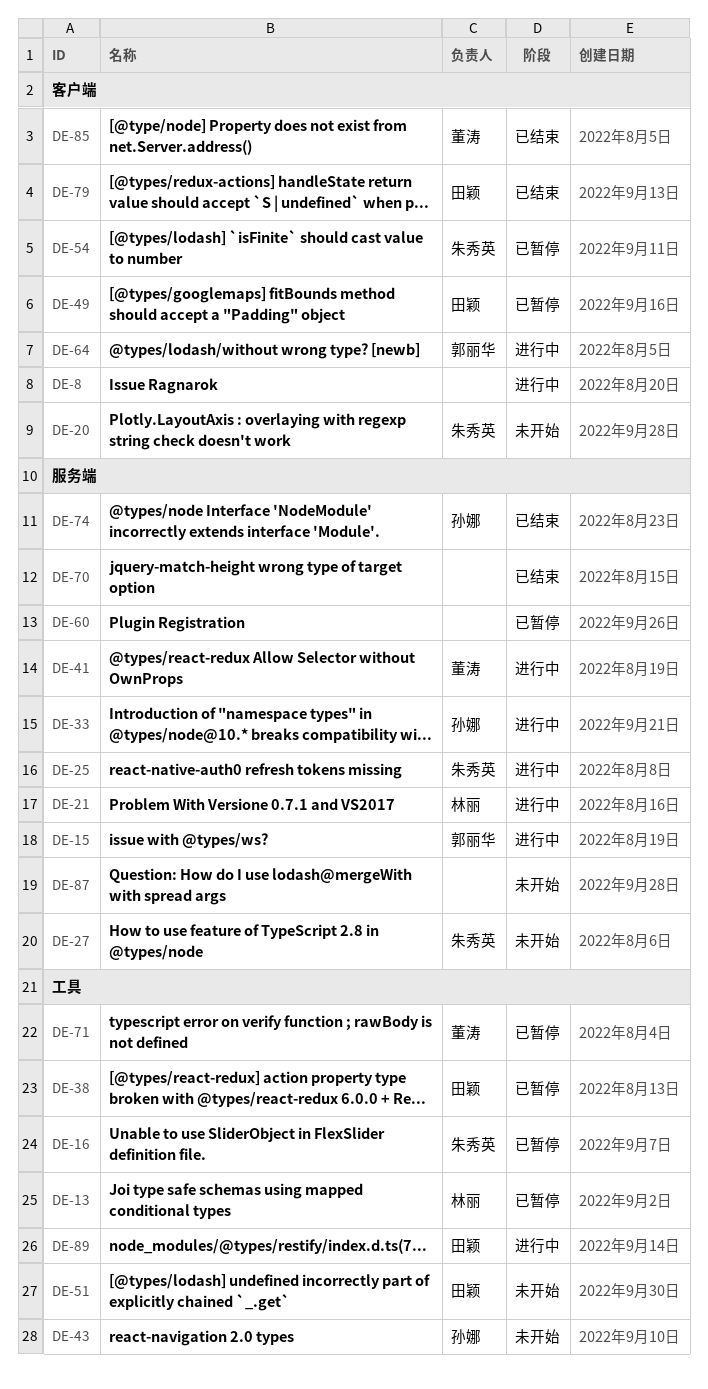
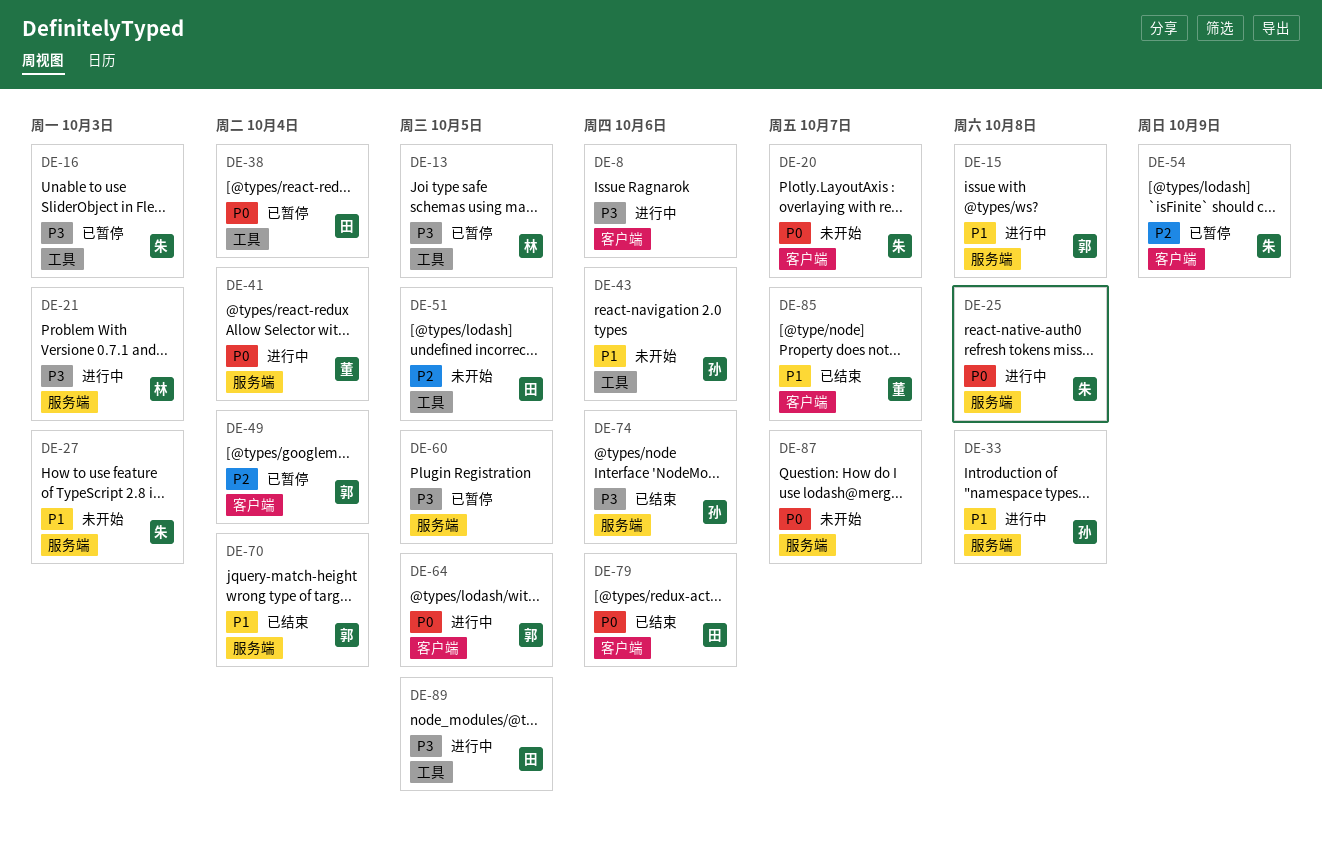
DE-49, owner: 田颖 -> 郭丽华
DE-70, owner: none -> 郭丽华
DE-71: present -> none

